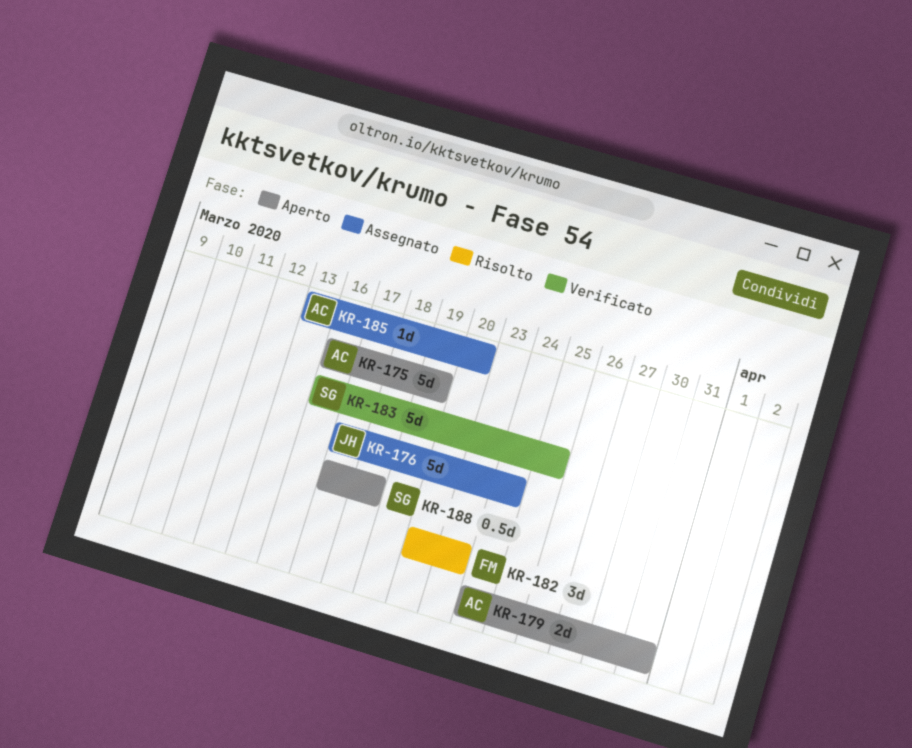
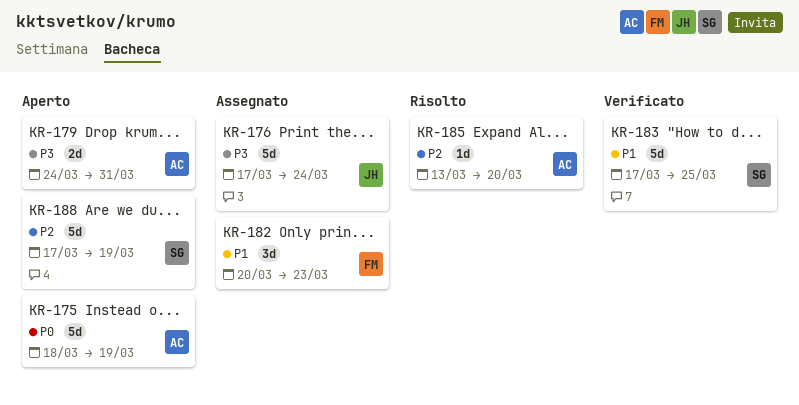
KR-175, start: Mar 16 -> Mar 18
KR-182, status: Risolto -> Assegnato
KR-183, start: Mar 16 -> Mar 17
KR-185, status: Assegnato -> Risolto
KR-188, estimate: 0.5d -> 5d
KR-188, due: Mar 18 -> Mar 19

